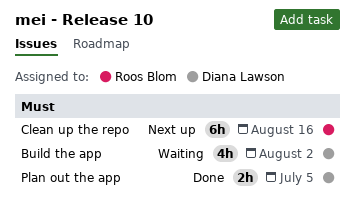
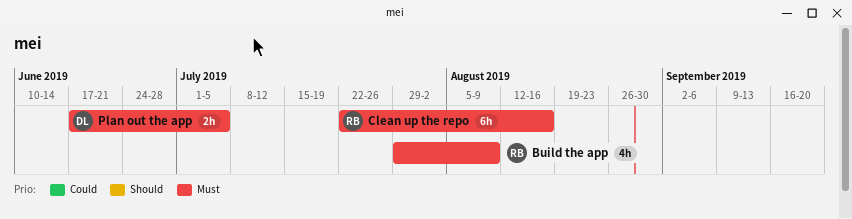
Build the app, owner: Diana Lawson -> Roos Blom
Build the app, due: Aug 2 -> Aug 9

